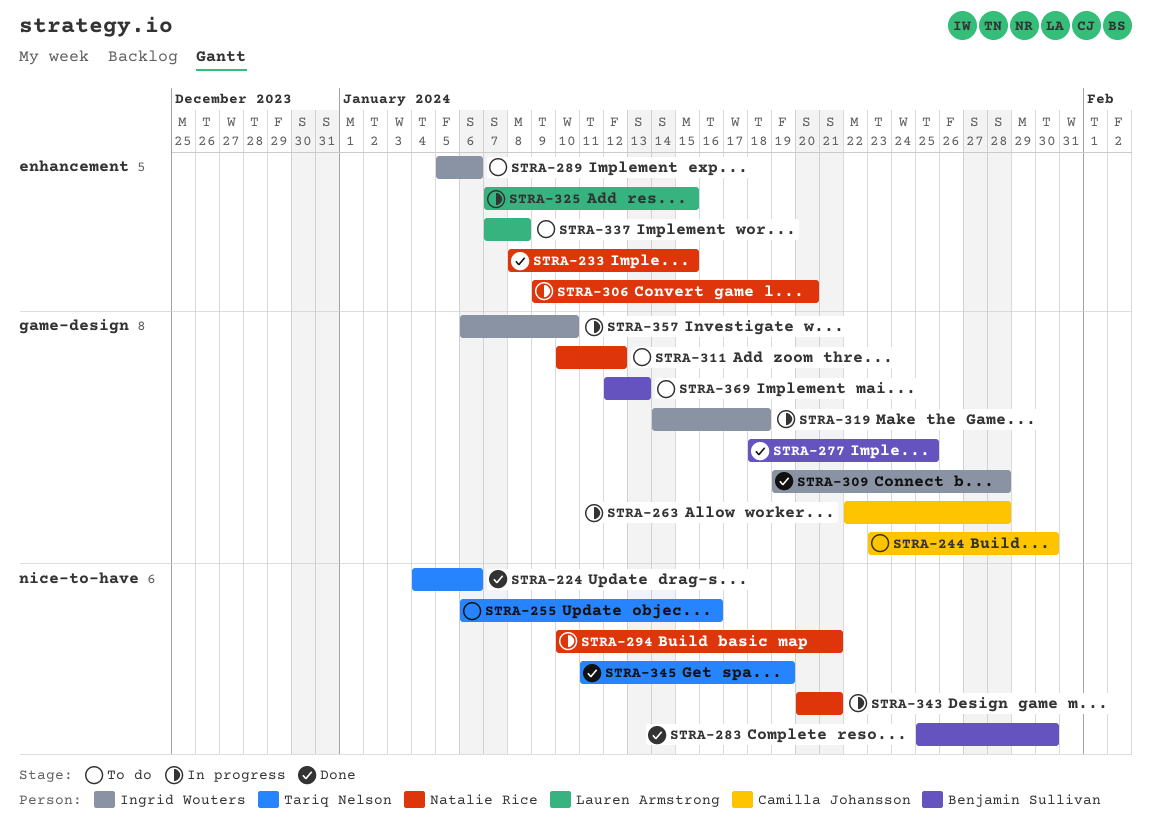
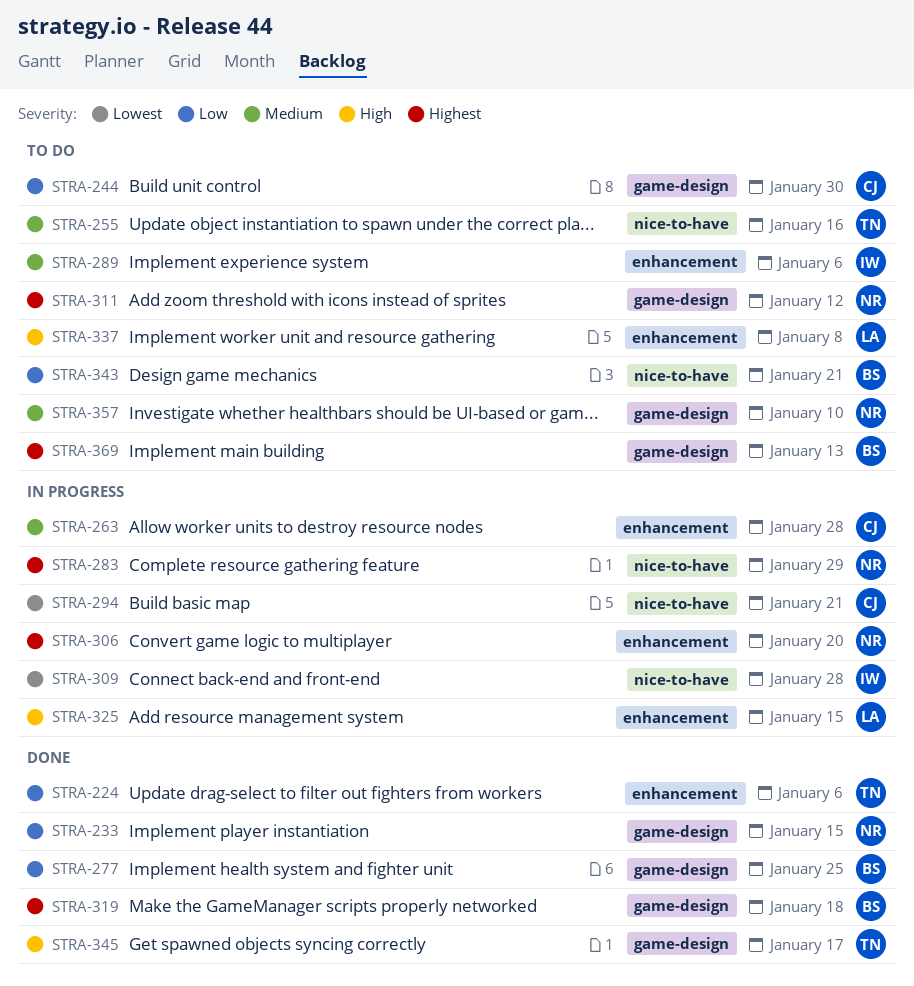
STRA-224, label: nice-to-have -> enhancement
STRA-233, label: enhancement -> game-design
STRA-263, label: game-design -> enhancement
STRA-283, status: Done -> In progress
STRA-283, owner: Benjamin Sullivan -> Natalie Rice
STRA-283, due: Jan 30 -> Jan 29
STRA-294, owner: Natalie Rice -> Camilla Johansson
STRA-309, status: Done -> In progress
STRA-309, label: game-design -> nice-to-have
STRA-319, status: In progress -> Done
STRA-319, owner: Ingrid Wouters -> Benjamin Sullivan
STRA-343, status: In progress -> To do
STRA-343, owner: Natalie Rice -> Benjamin Sullivan
STRA-345, label: nice-to-have -> game-design
STRA-345, due: Jan 19 -> Jan 17
STRA-357, status: In progress -> To do
STRA-357, owner: Ingrid Wouters -> Natalie Rice

